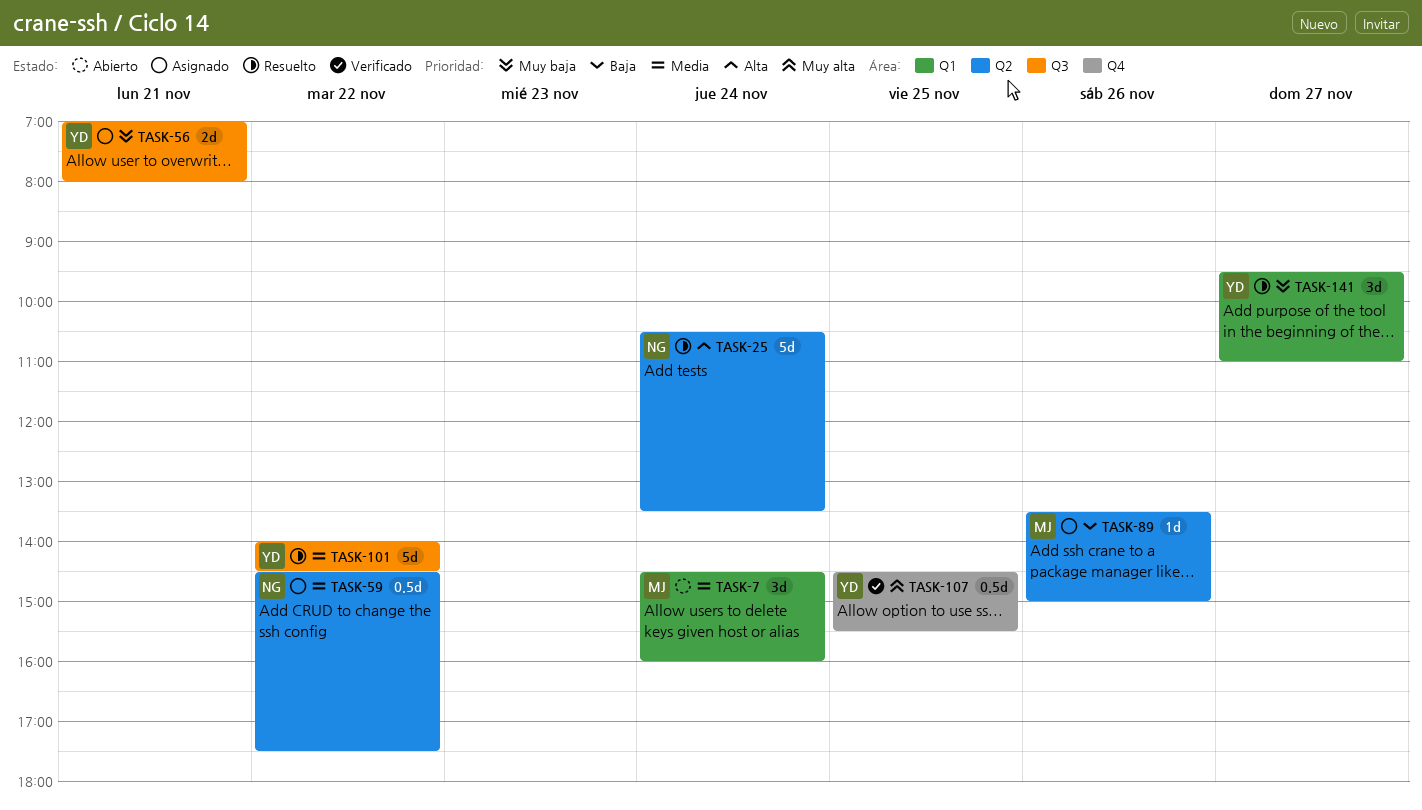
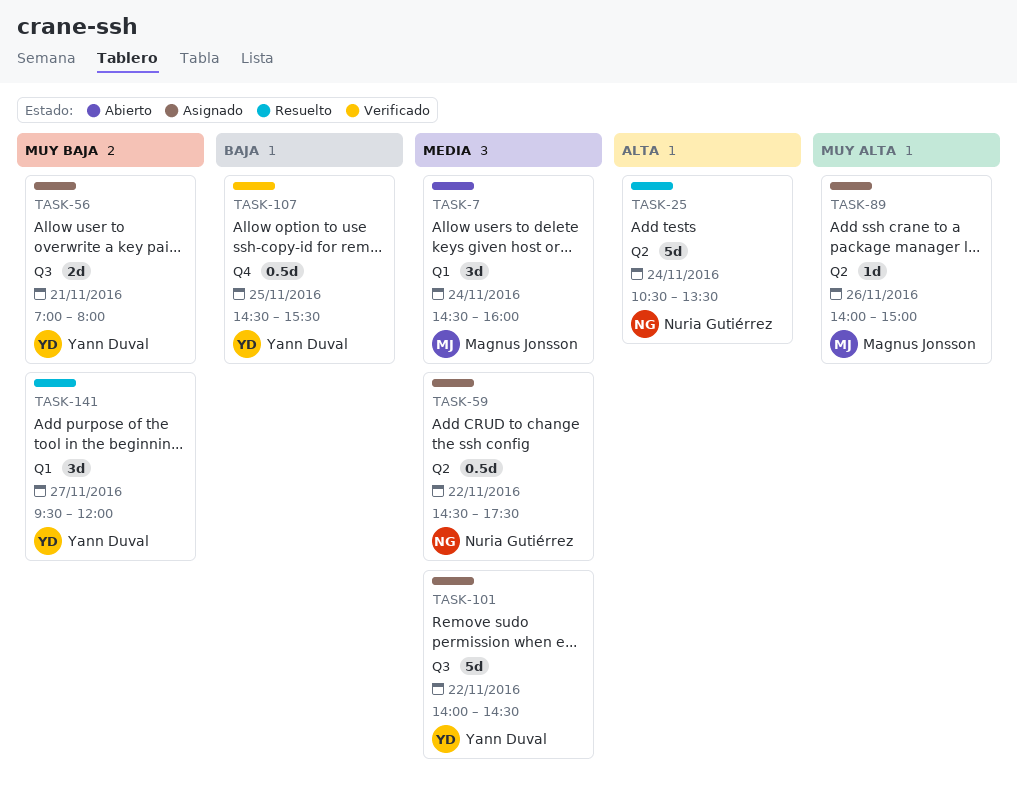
TASK-89, priority: Baja -> Muy alta
TASK-89, begins: 13:30 -> 14:00
TASK-101, status: Resuelto -> Asignado
TASK-107, priority: Muy alta -> Baja
TASK-141, ends: 11:00 -> 12:00

